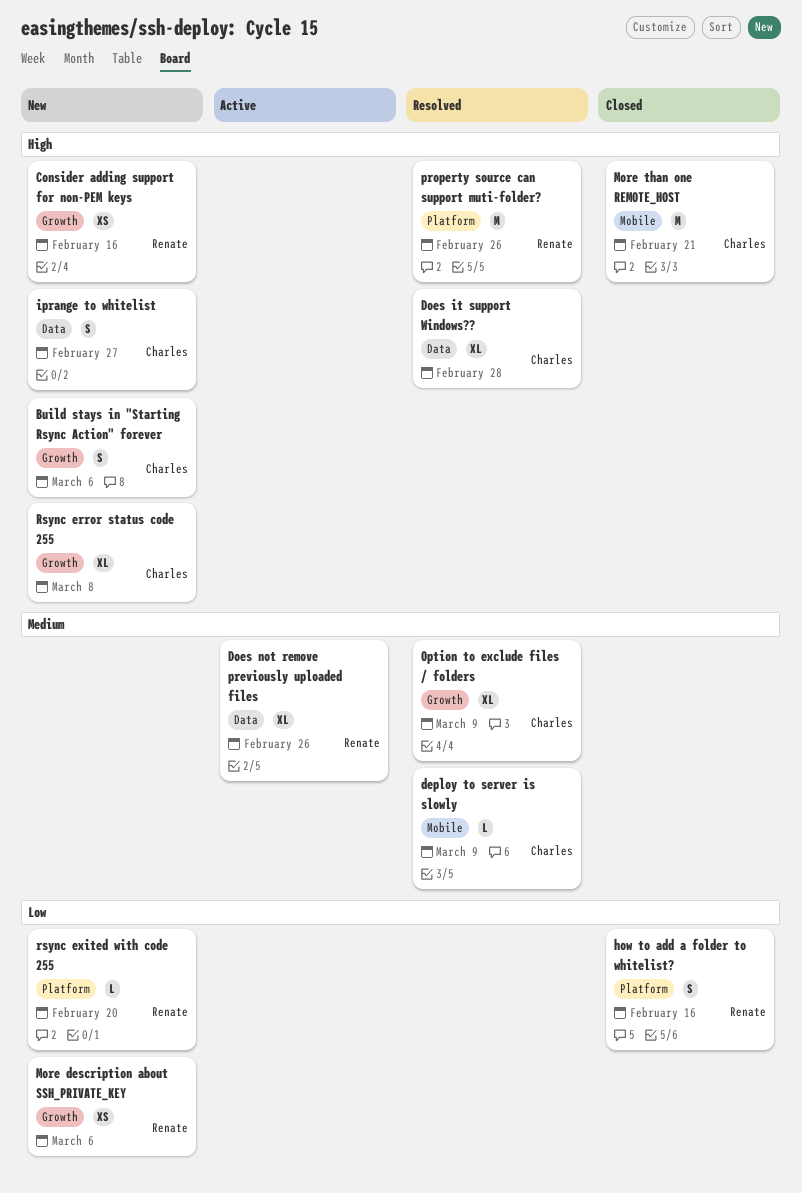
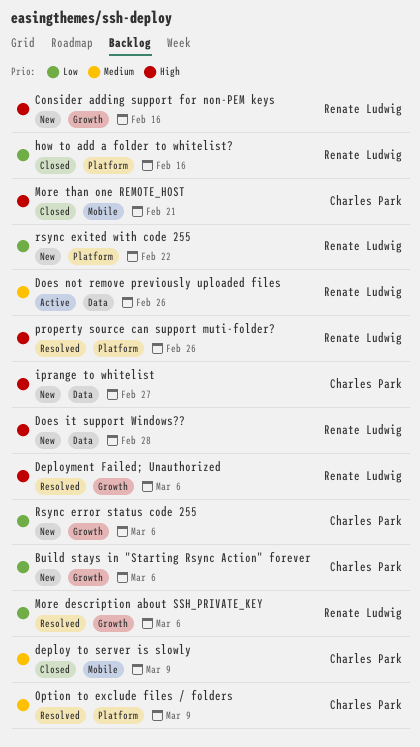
Build stays in "Starting Rsync Action" forever, priority: High -> Low
deploy to server is slowly, status: Resolved -> Closed
Deployment Failed; Unauthorized: none -> present
Does it support Windows??, status: Resolved -> New
Does it support Windows??, owner: Charles Park -> Renate Ludwig
More description about SSH_PRIVATE_KEY, status: New -> Resolved
Option to exclude files / folders, label: Growth -> Platform
Rsync error status code 255, priority: High -> Low
Rsync error status code 255, due: Mar 8 -> Mar 6
rsync exited with code 255, due: Feb 20 -> Feb 22

